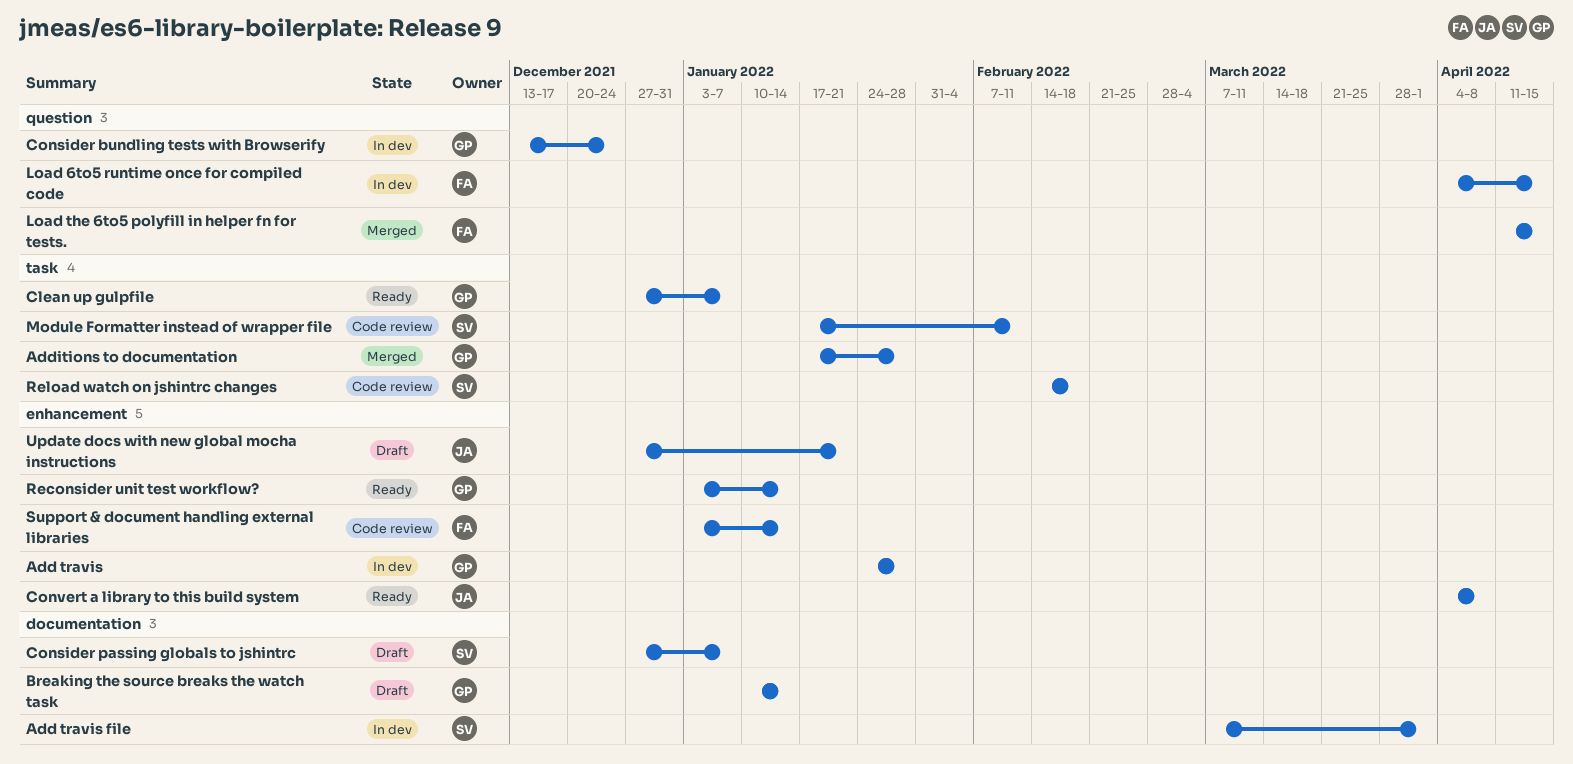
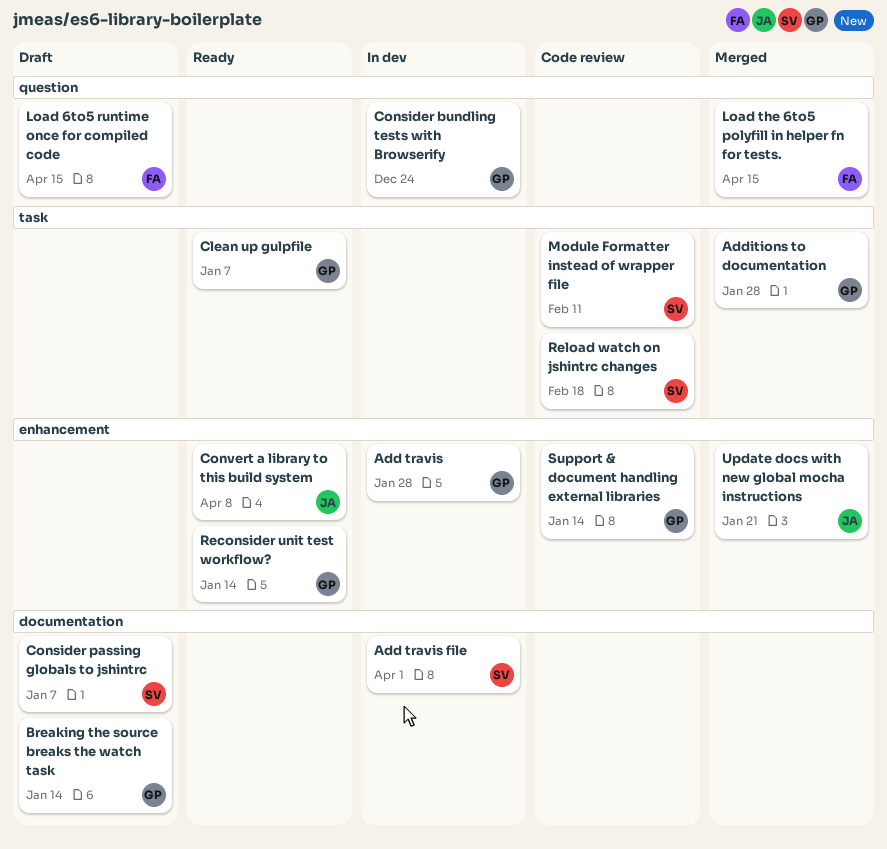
Load 6to5 runtime once for compiled code, status: In dev -> Draft
Support & document handling external libraries, owner: FA -> GP
Update docs with new global mocha instructions, status: Draft -> Merged

